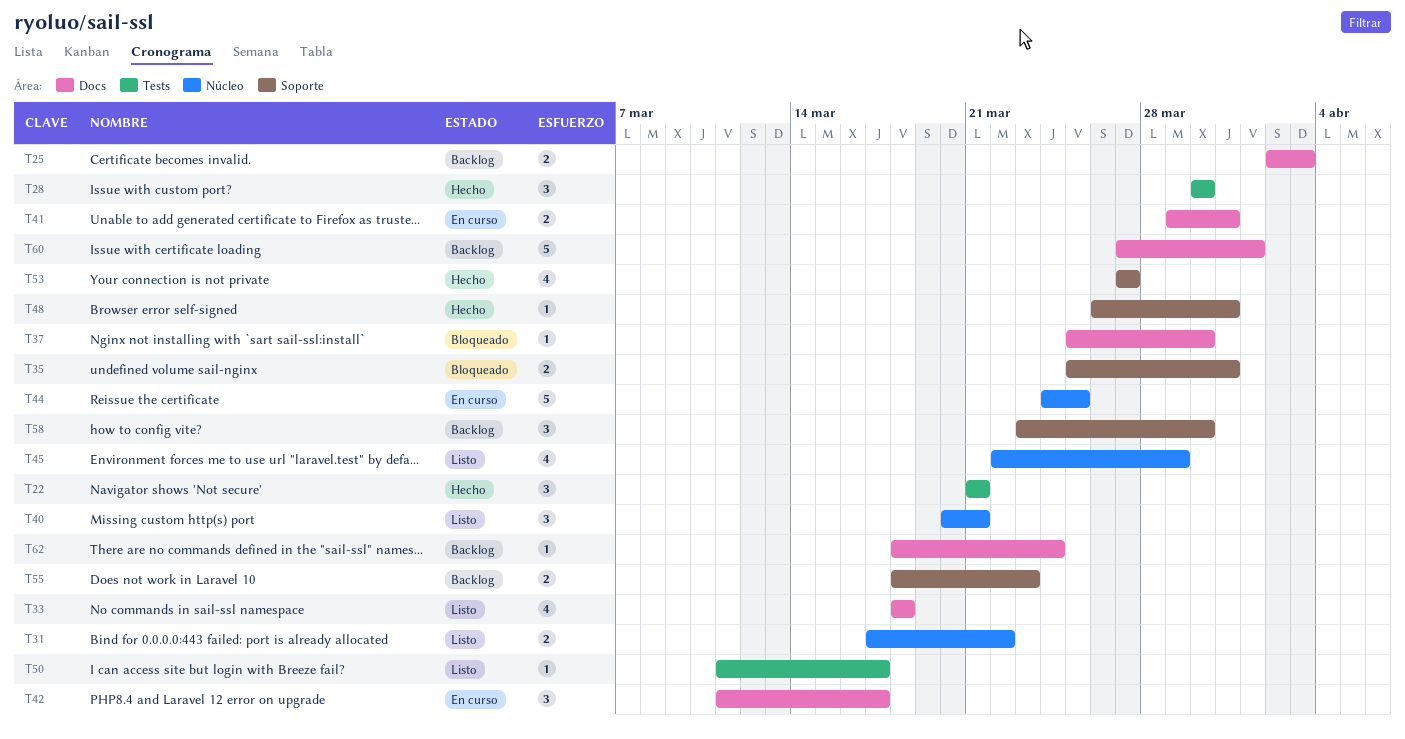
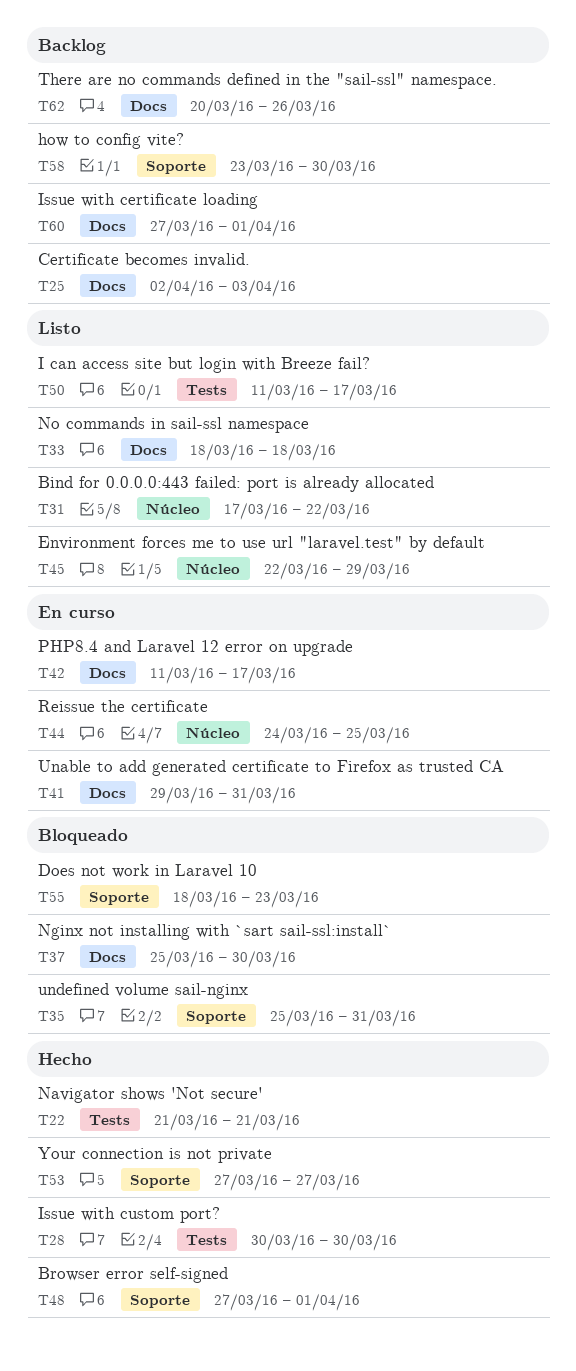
T40: present -> none
T48, start: Mar 26 -> Mar 27
T48, due: Mar 31 -> Apr 1
T55, status: Backlog -> Bloqueado
T62, start: Mar 18 -> Mar 20
T62, due: Mar 24 -> Mar 26

